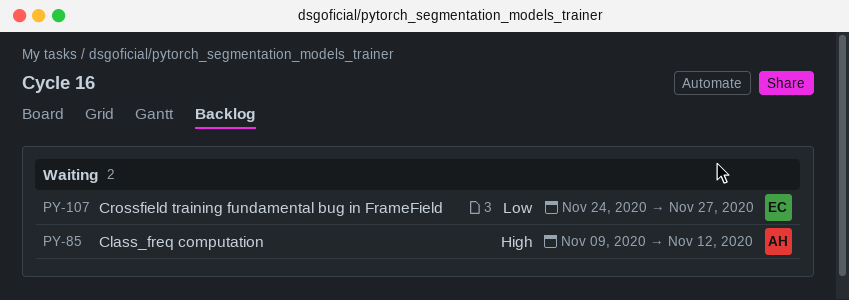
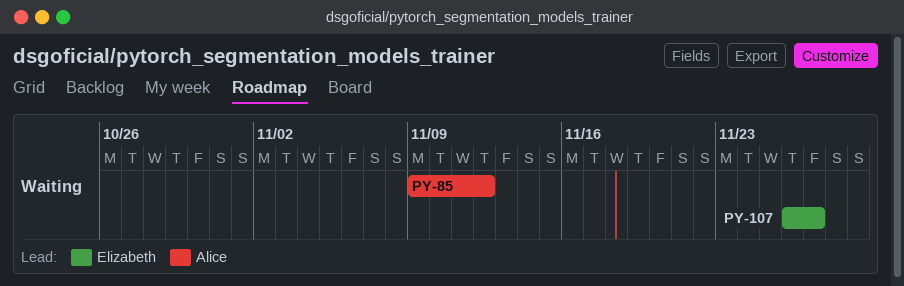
PY-107, start: Nov 24 -> Nov 26

